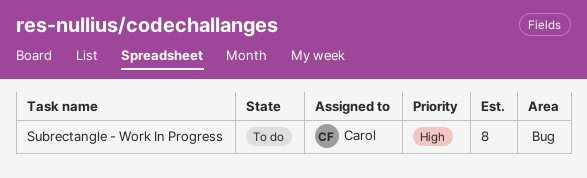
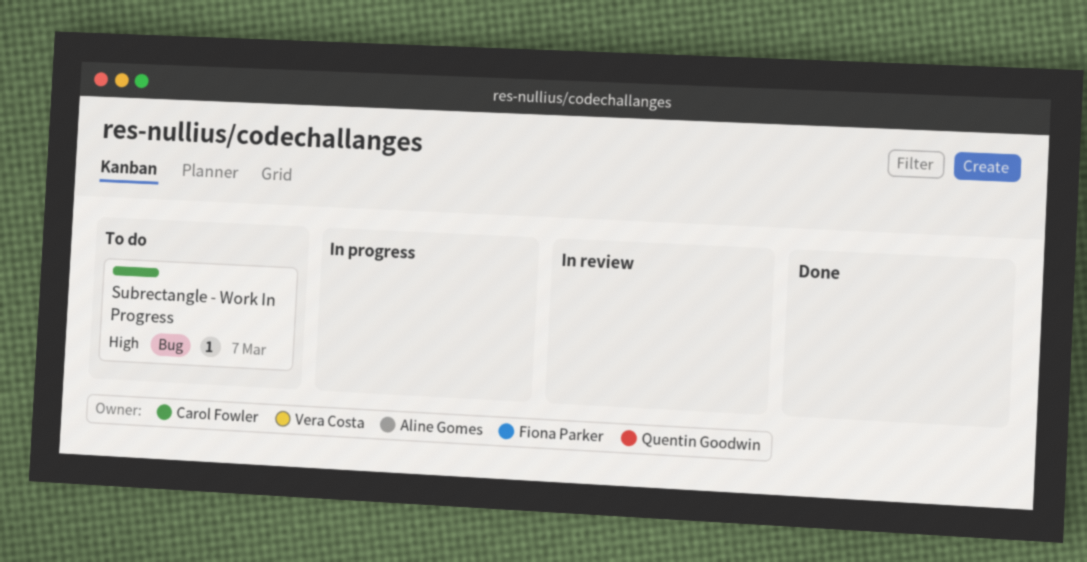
Subrectangle - Work In Progress, estimate: 8 -> 1

